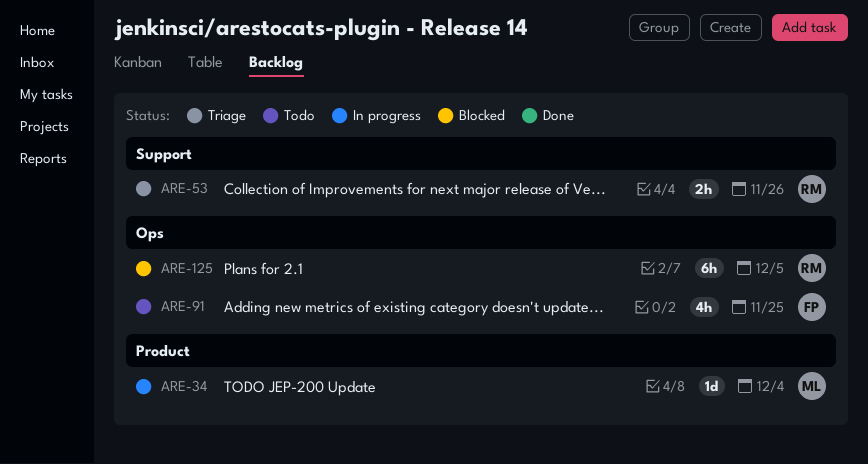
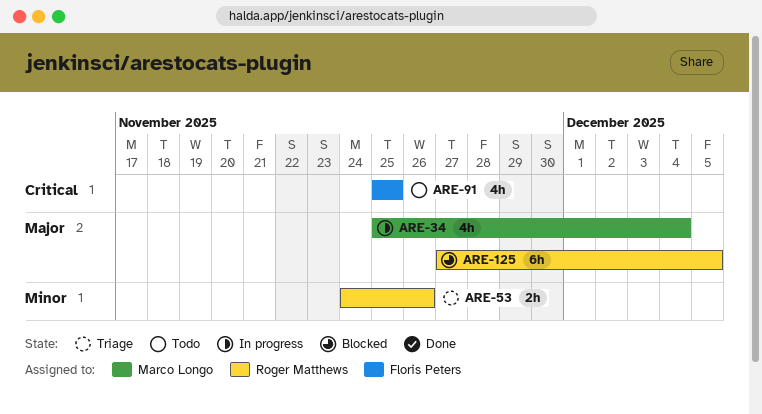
ARE-34, estimate: 1d -> 4h

